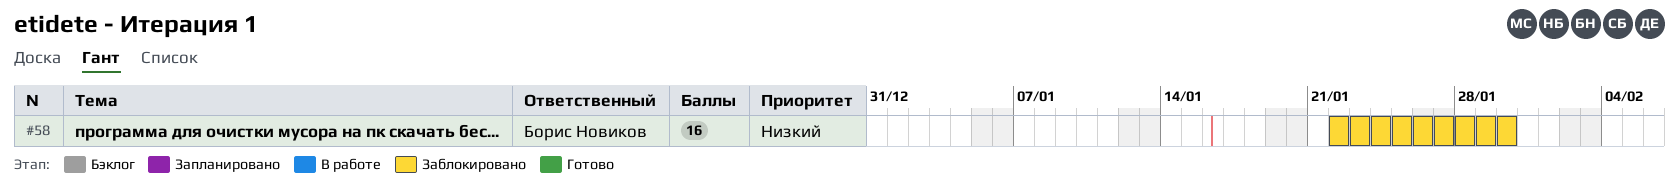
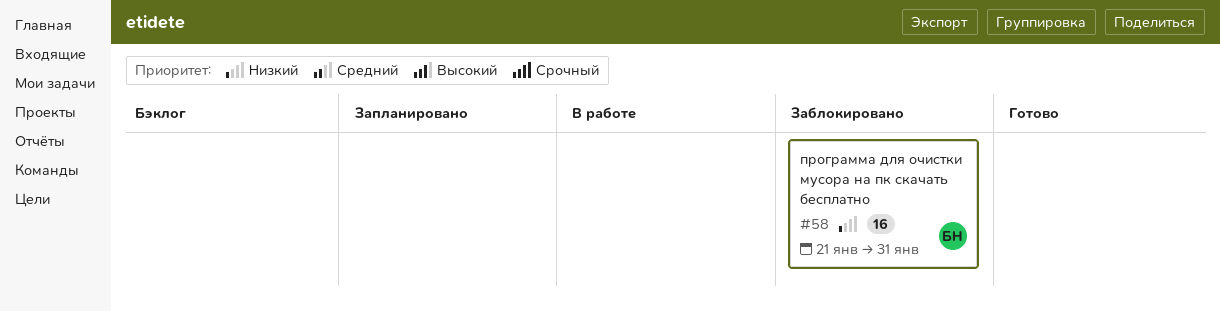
#58, start: Jan 22 -> Jan 21
#58, due: Jan 30 -> Jan 31

